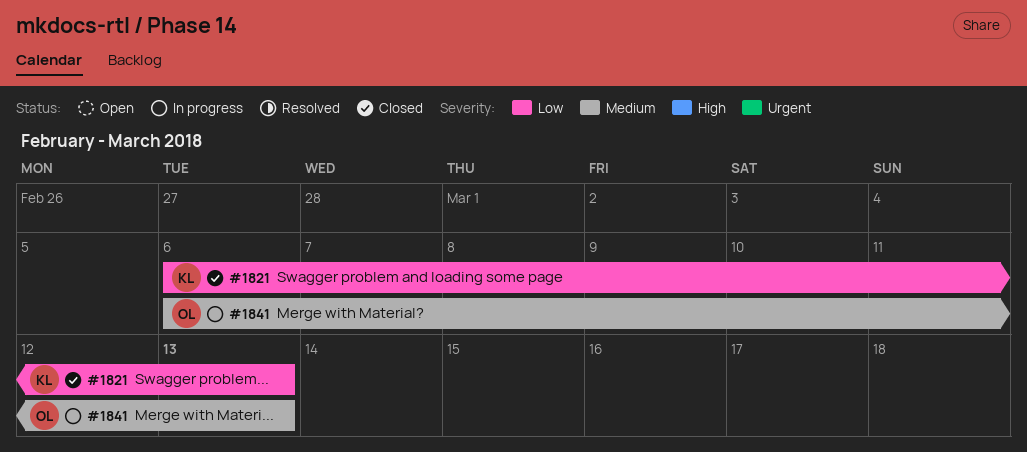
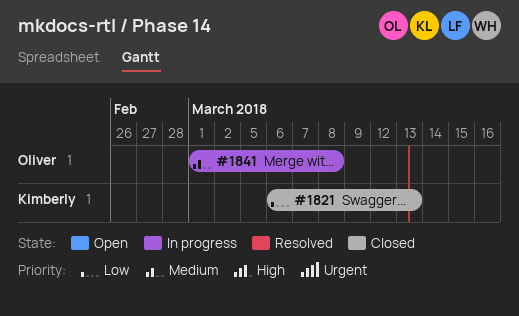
#1841, start: Mar 6 -> Mar 1
#1841, due: Mar 13 -> Mar 8

